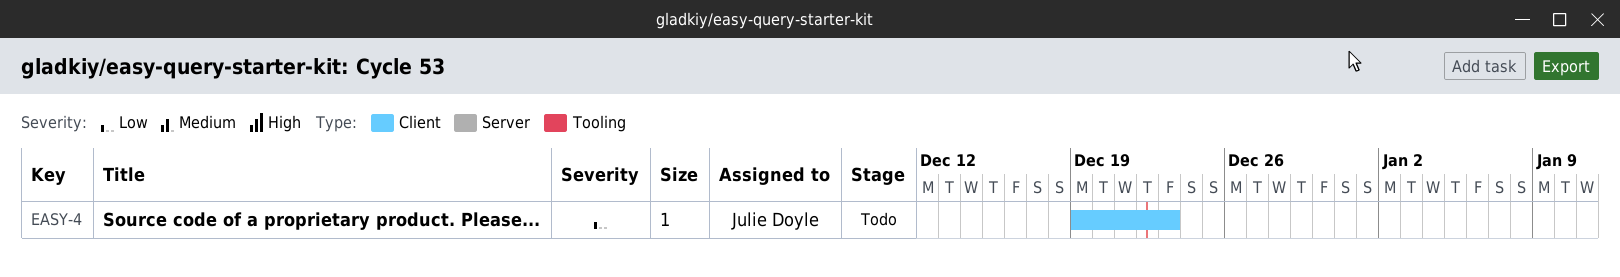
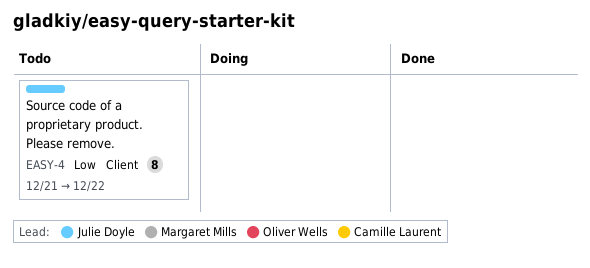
EASY-4, estimate: 1 -> 8
EASY-4, start: Dec 19 -> Dec 21
EASY-4, due: Dec 23 -> Dec 22

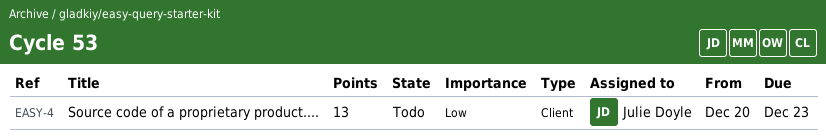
EASY-4, estimate: 8 -> 13
EASY-4, start: Dec 21 -> Dec 20
EASY-4, due: Dec 22 -> Dec 23

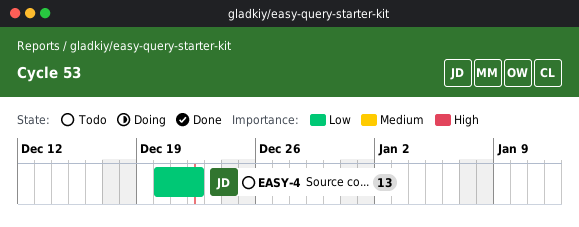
EASY-4, due: Dec 23 -> Dec 22

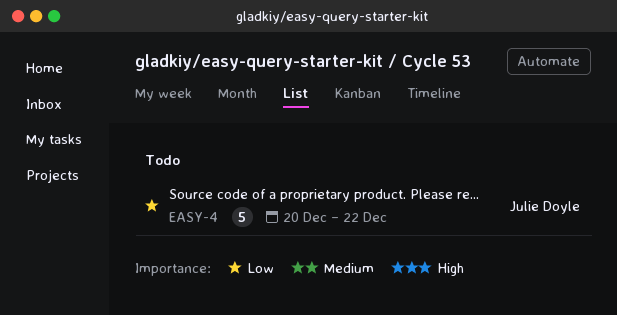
EASY-4, estimate: 13 -> 5

